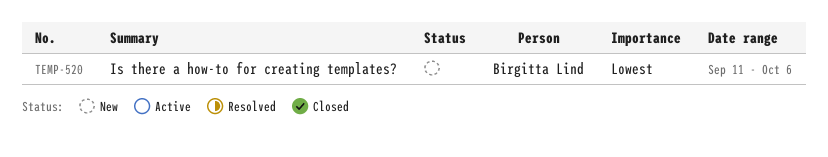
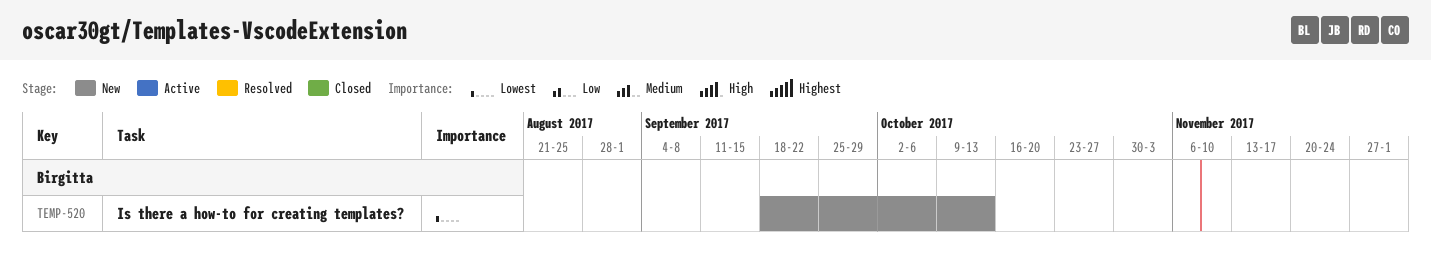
TEMP-520, start: Sep 11 -> Sep 18
TEMP-520, due: Oct 6 -> Oct 13

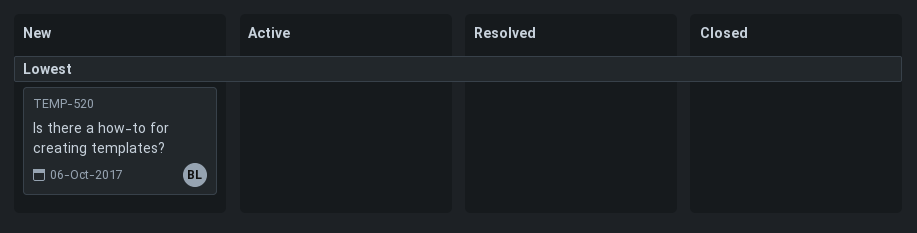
TEMP-520, due: Oct 13 -> Oct 6

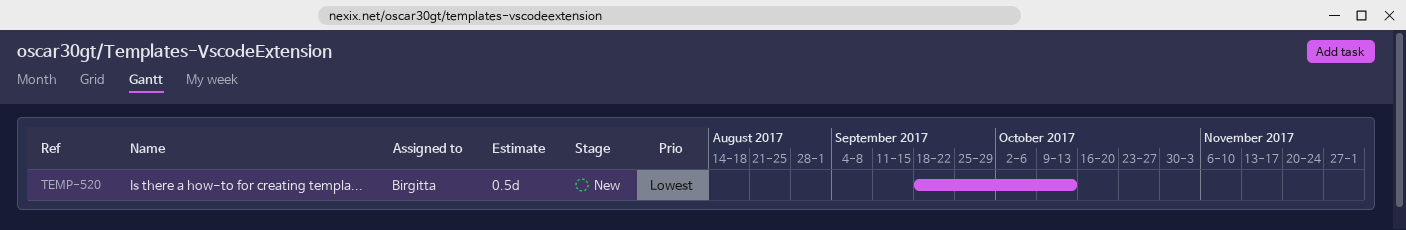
TEMP-520, due: Oct 6 -> Oct 13

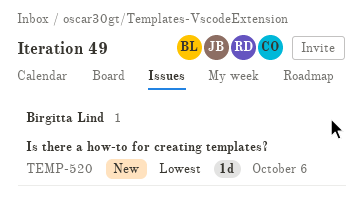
TEMP-520, estimate: 0.5d -> 1d
TEMP-520, due: Oct 13 -> Oct 6

